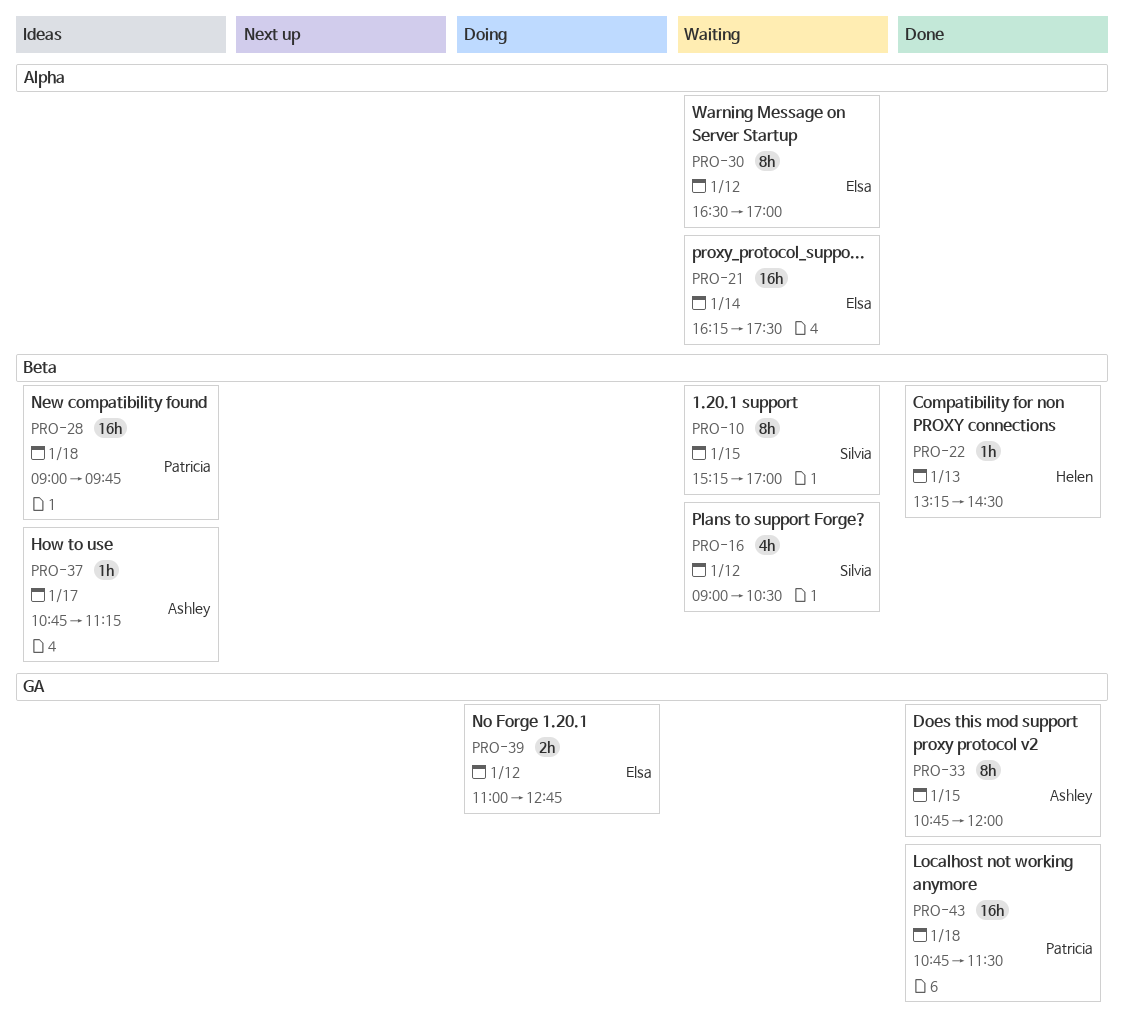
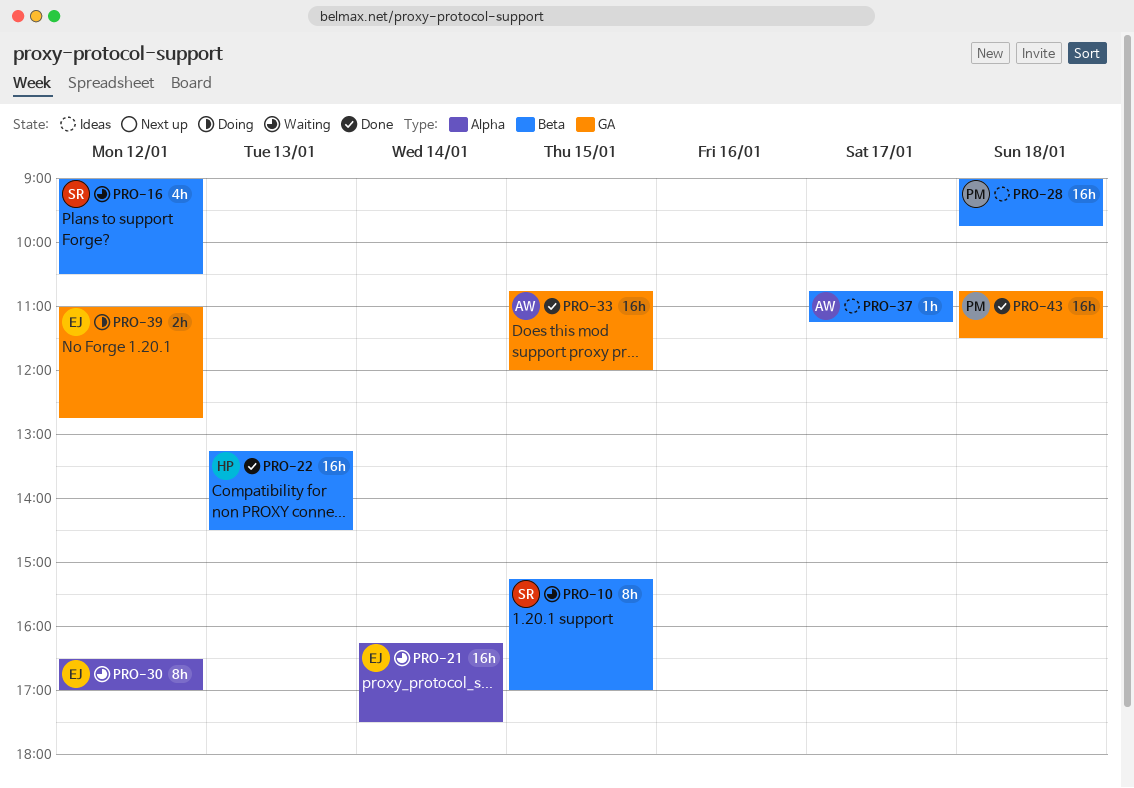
PRO-22, estimate: 1h -> 16h
PRO-33, estimate: 8h -> 16h

